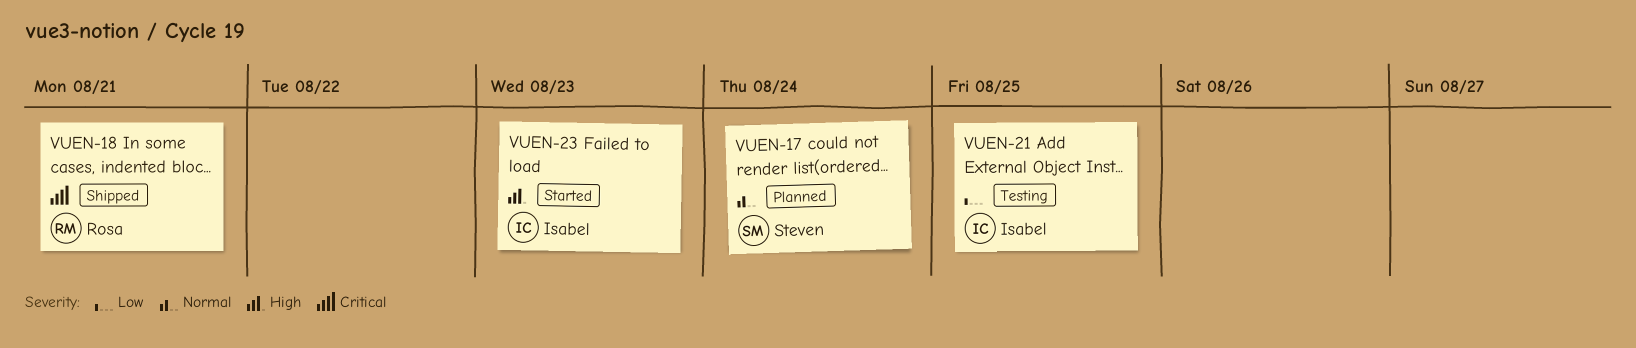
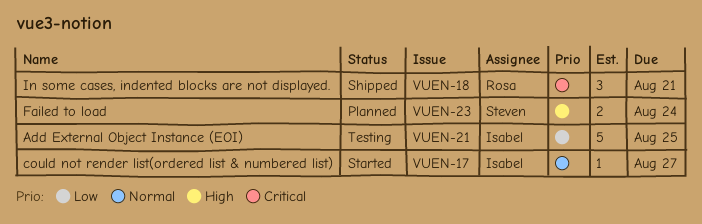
VUEN-17, status: Planned -> Started
VUEN-17, owner: Steven -> Isabel
VUEN-17, due: Aug 24 -> Aug 27
VUEN-23, status: Started -> Planned
VUEN-23, owner: Isabel -> Steven
VUEN-23, due: Aug 23 -> Aug 24

